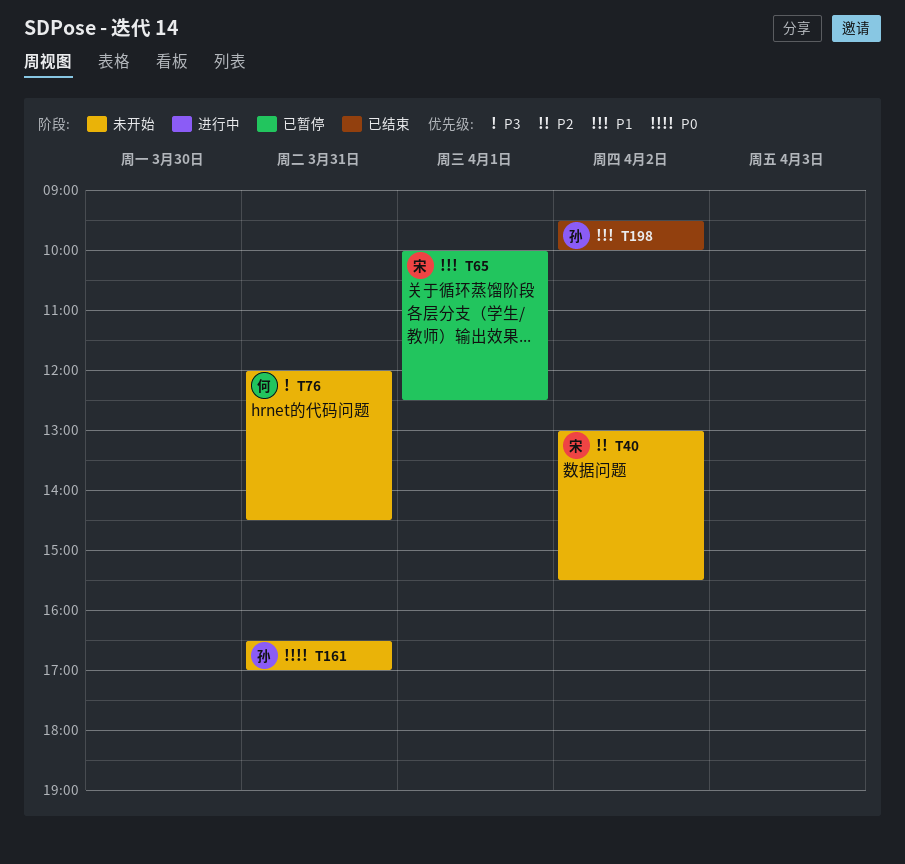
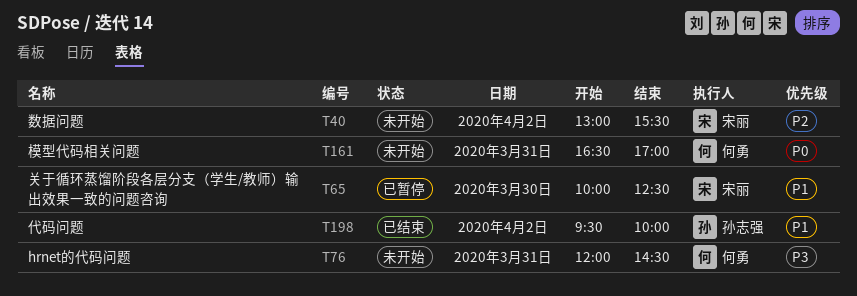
T65, day: Apr 1 -> Mar 30
T161, owner: 孙志强 -> 何勇

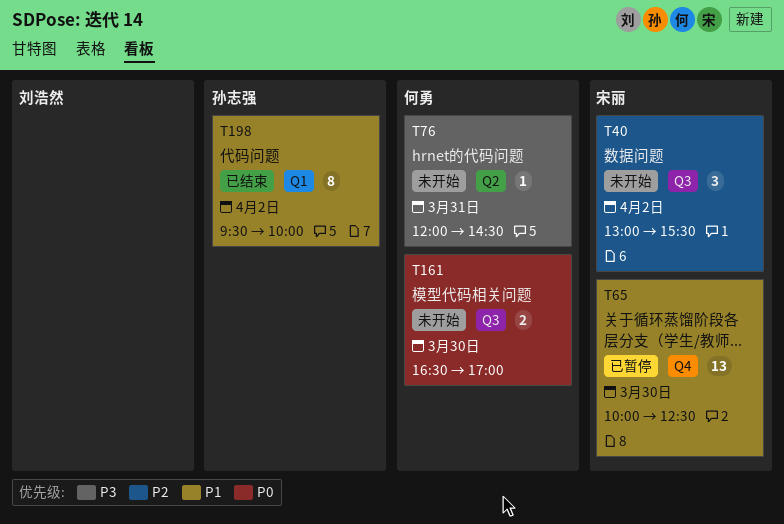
T161, day: Mar 31 -> Mar 30

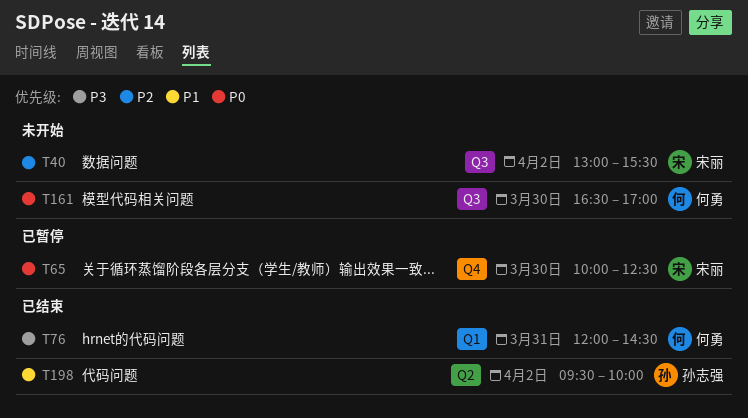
T65, priority: P1 -> P0
T76, status: 未开始 -> 已结束
T76, label: Q2 -> Q1
T198, label: Q1 -> Q2

